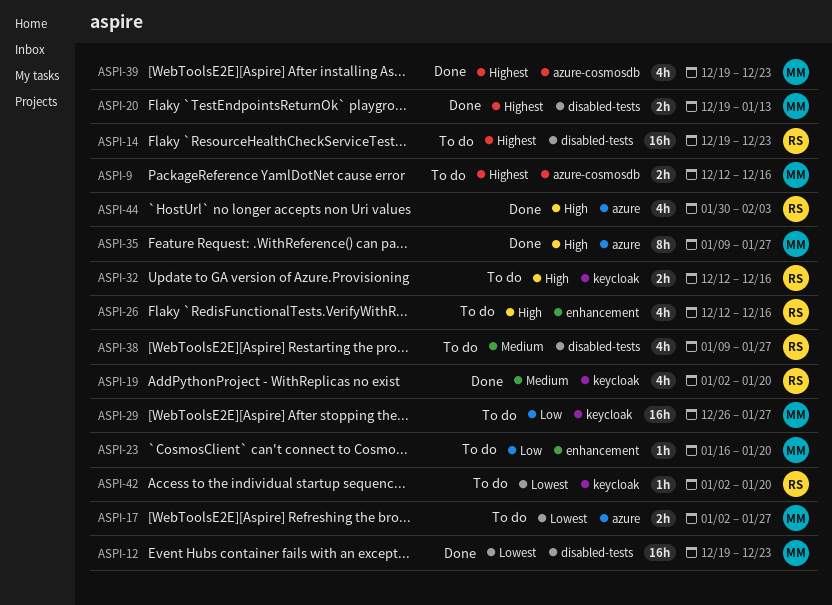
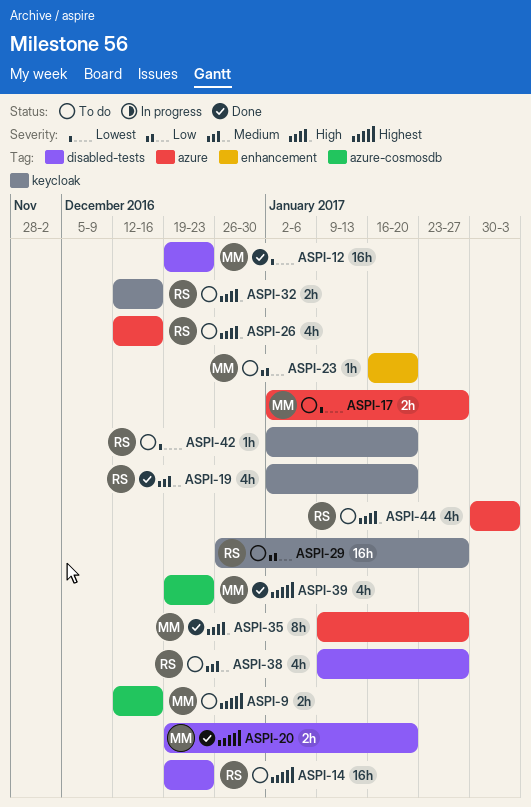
ASPI-20, due: Jan 13 -> Jan 20
ASPI-26, label: enhancement -> azure
ASPI-29, owner: MM -> RS
ASPI-44, status: Done -> To do

